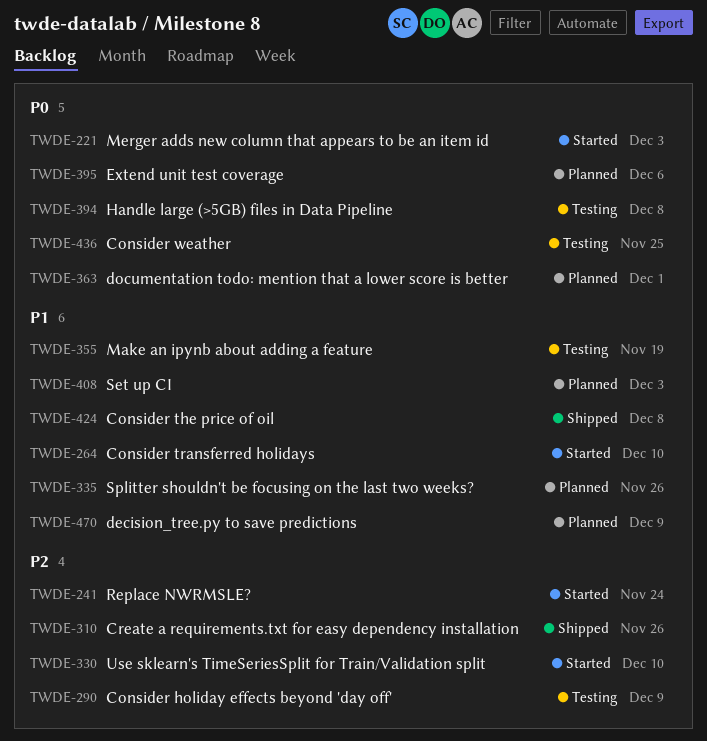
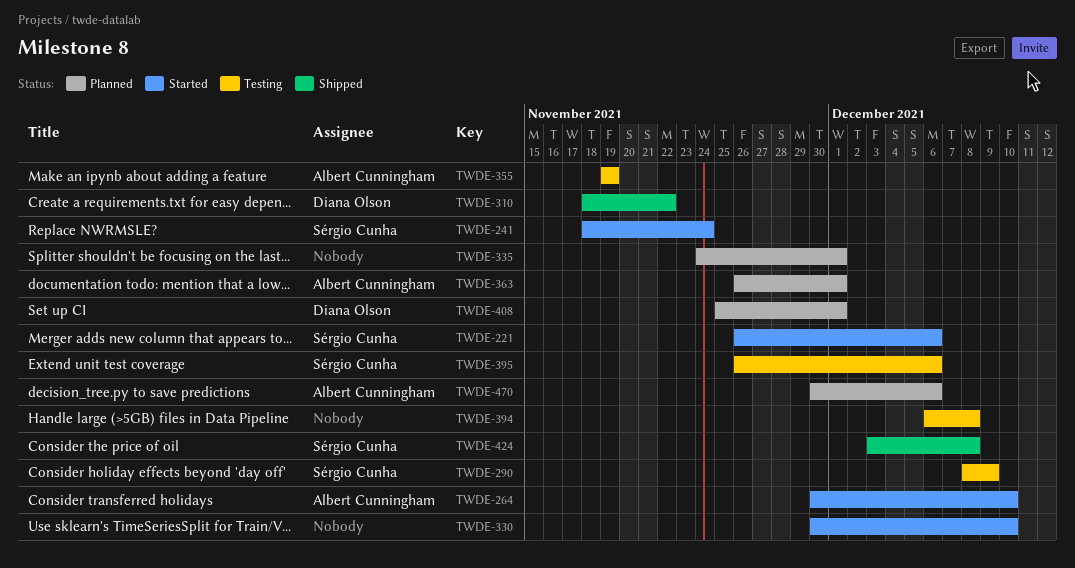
TWDE-221, due: Dec 3 -> Dec 6
TWDE-310, due: Nov 26 -> Nov 22
TWDE-335, due: Nov 26 -> Dec 1
TWDE-395, status: Planned -> Testing
TWDE-408, due: Dec 3 -> Dec 1
TWDE-436: present -> none
TWDE-470, due: Dec 9 -> Dec 6

